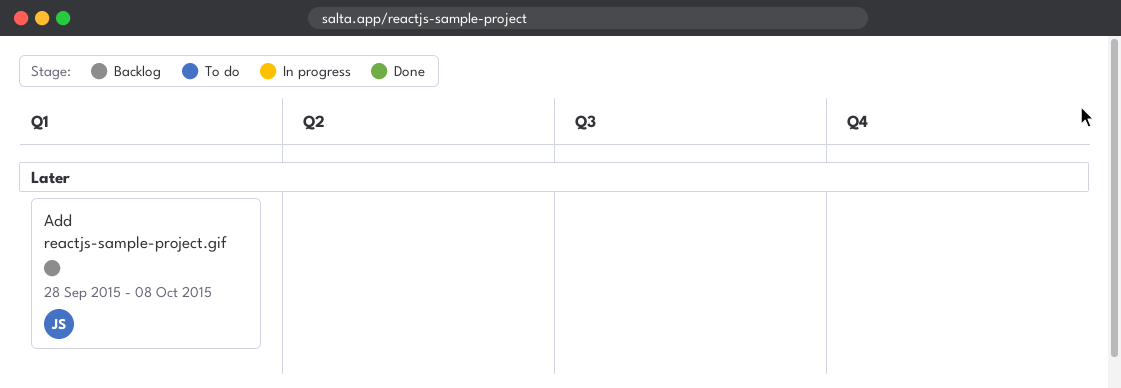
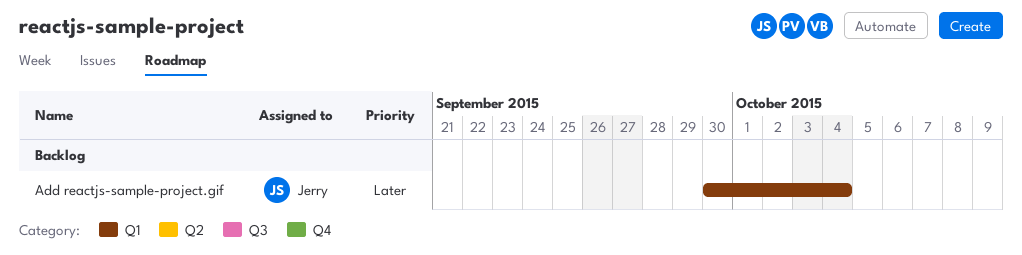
Add reactjs-sample-project.gif, start: Sep 28 -> Sep 30
Add reactjs-sample-project.gif, due: Oct 8 -> Oct 4

